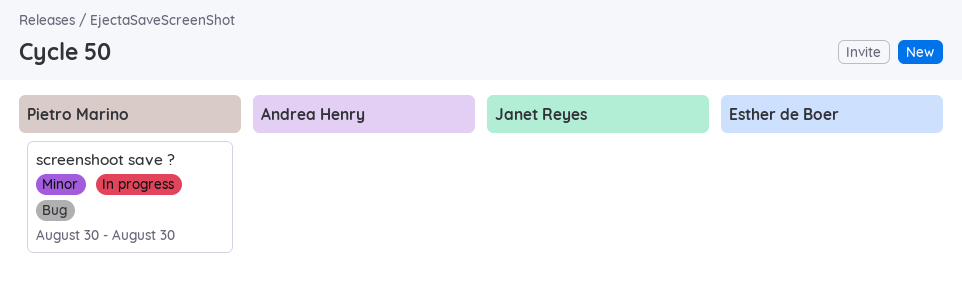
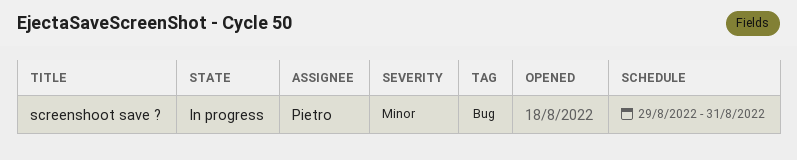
screenshoot save ?, start: Aug 30 -> Aug 29
screenshoot save ?, due: Aug 30 -> Aug 31

